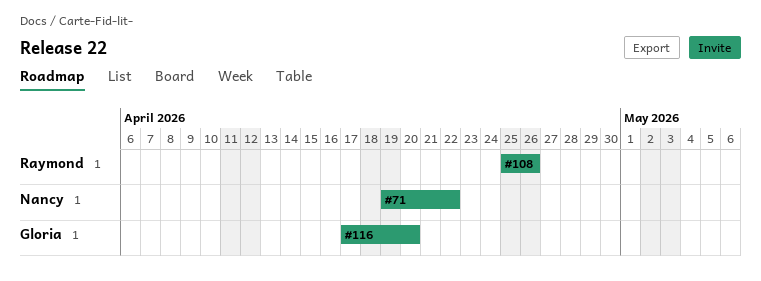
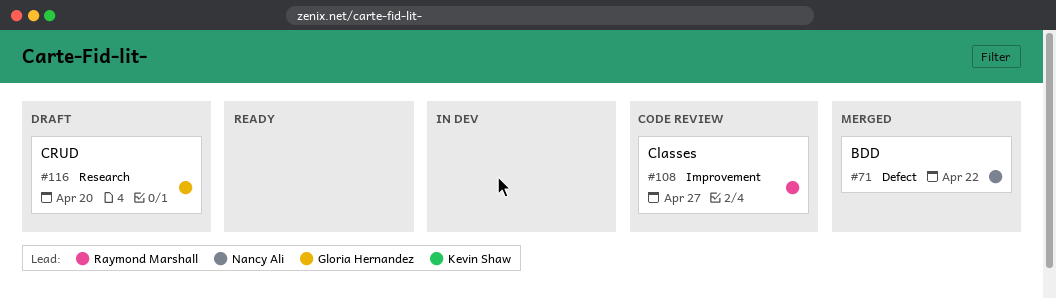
#108, due: Apr 26 -> Apr 27

